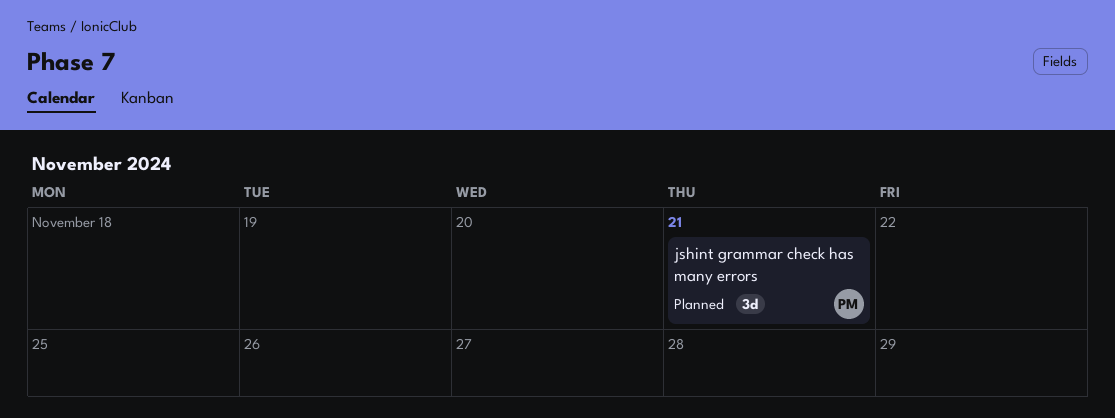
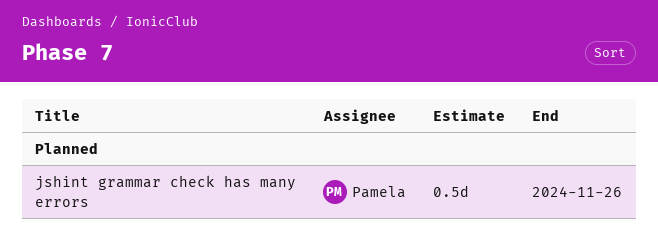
jshint grammar check has many errors, estimate: 3d -> 0.5d
jshint grammar check has many errors, due: Nov 21 -> Nov 26

